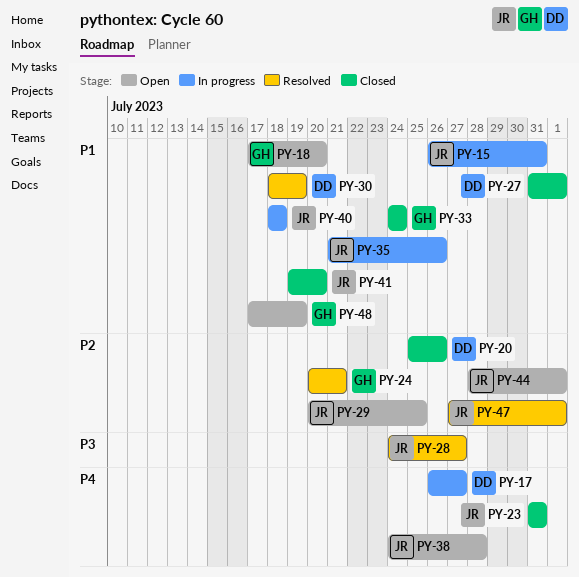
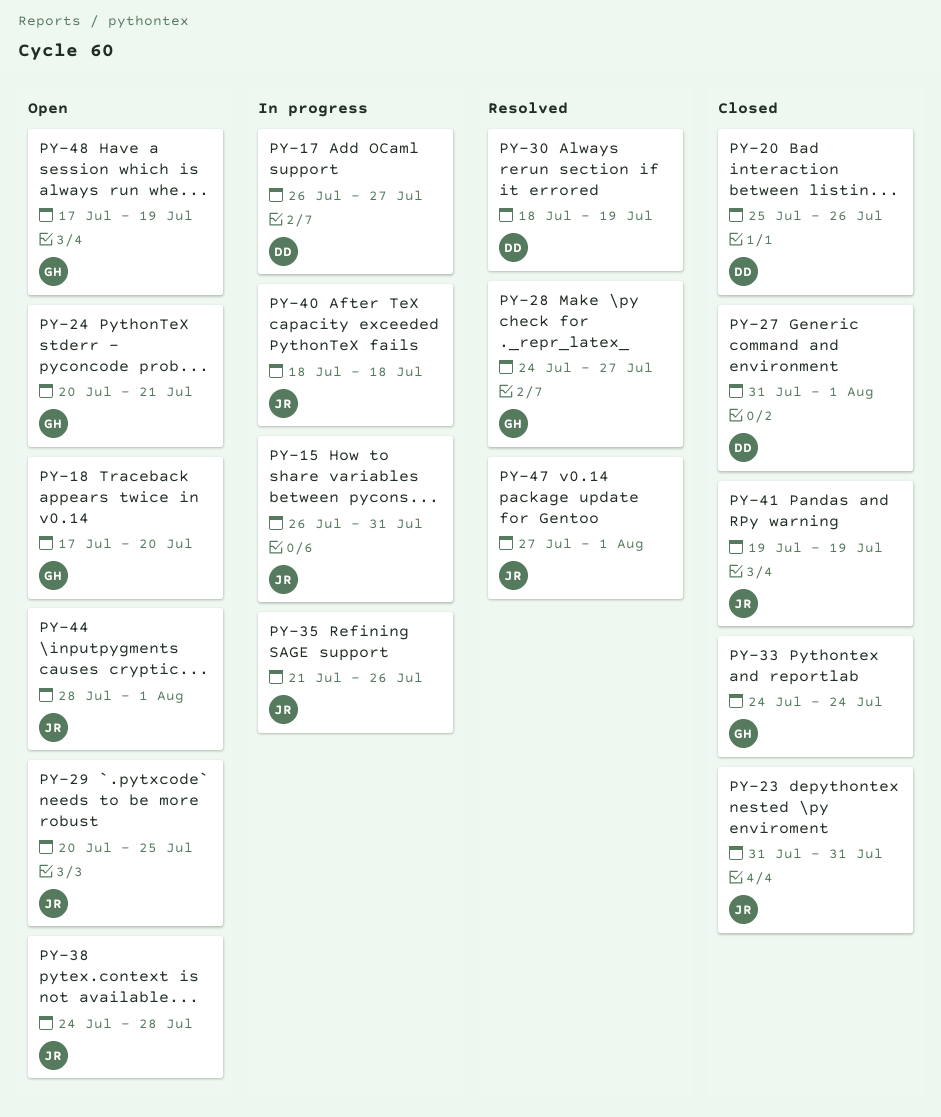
PY-24, status: Resolved -> Open
PY-28, owner: JR -> GH
PY-41, due: Jul 20 -> Jul 19

